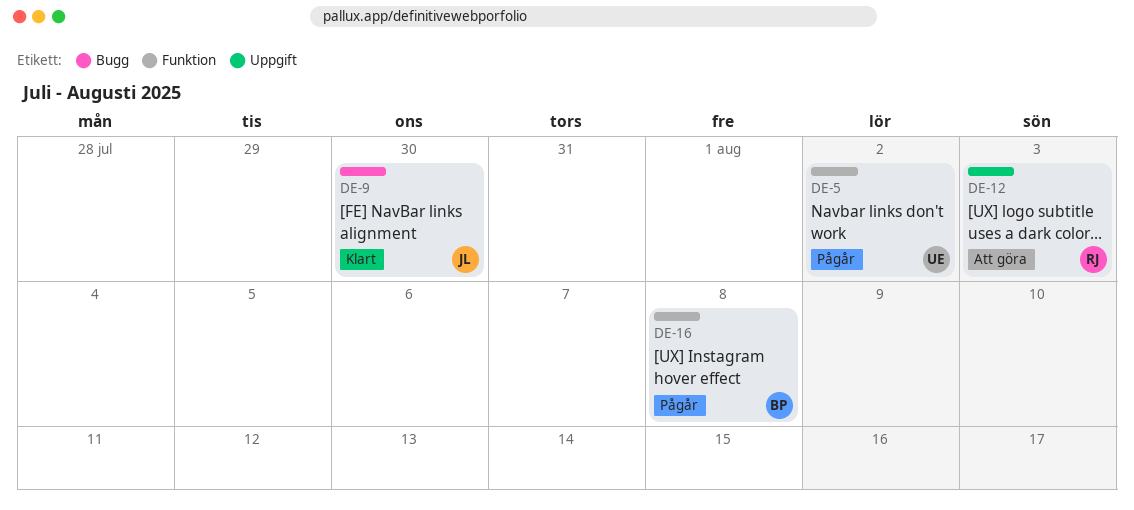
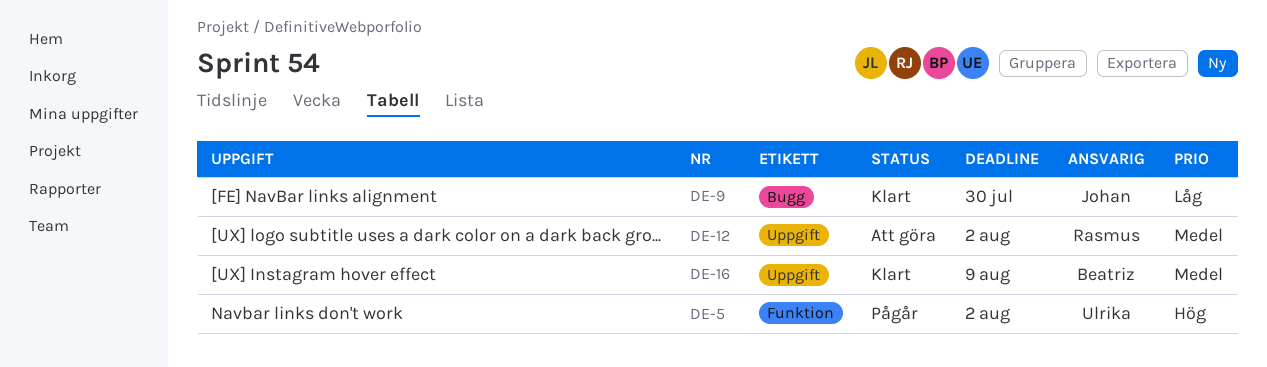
DE-12, due: Aug 3 -> Aug 2
DE-16, status: Pågår -> Klart
DE-16, label: Funktion -> Uppgift
DE-16, due: Aug 8 -> Aug 9

